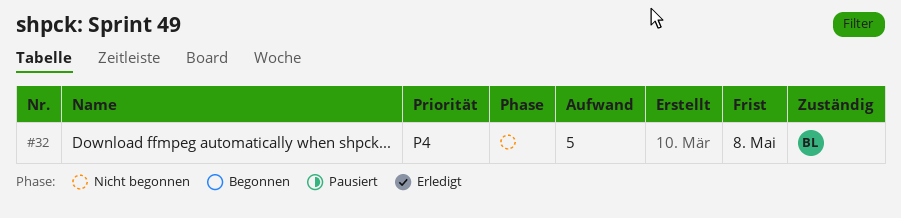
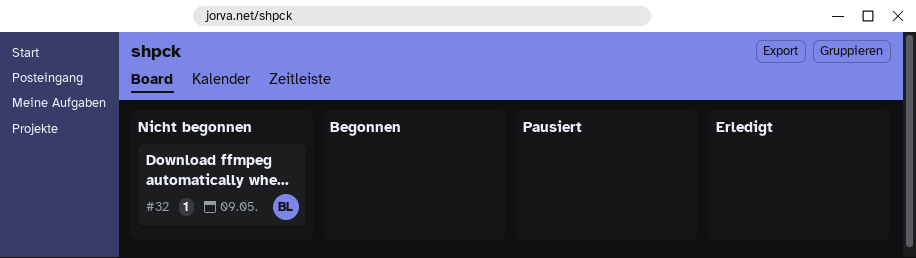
#32, estimate: 5 -> 1
#32, due: May 8 -> May 9

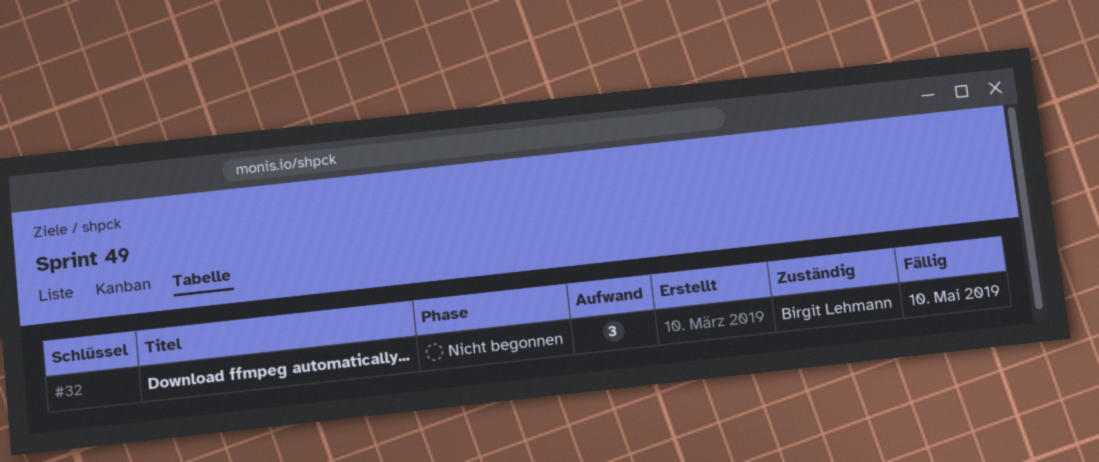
#32, estimate: 1 -> 3
#32, due: May 9 -> May 10

